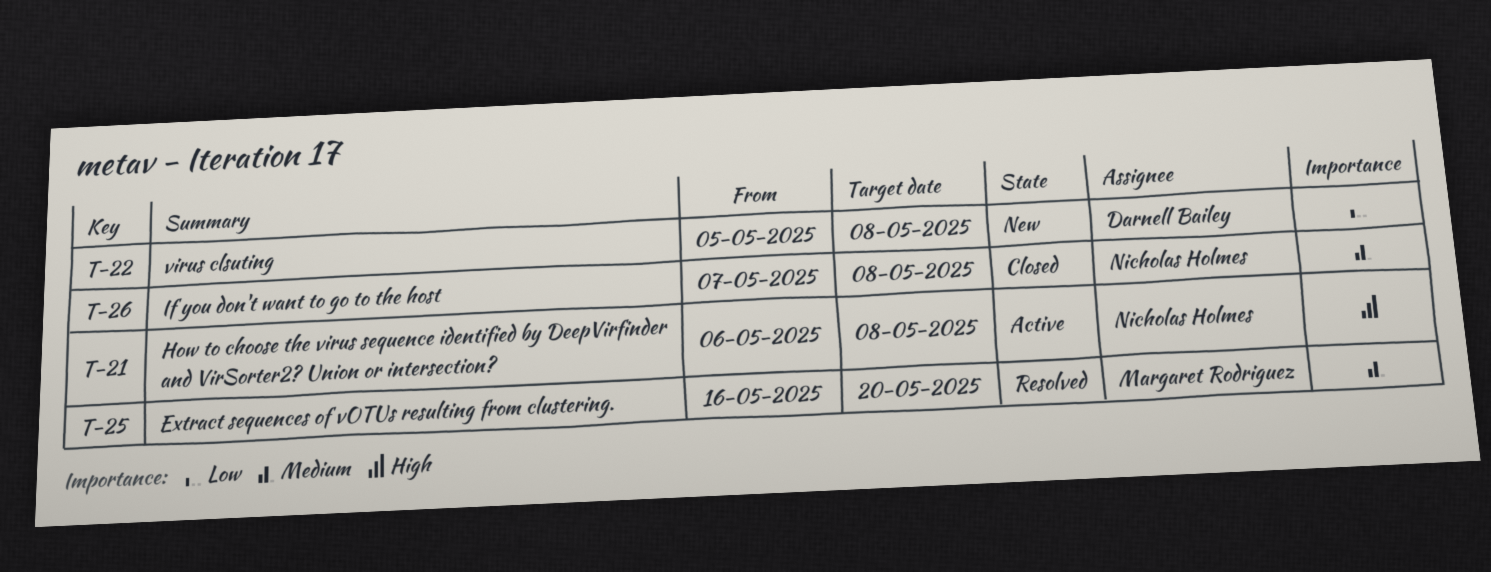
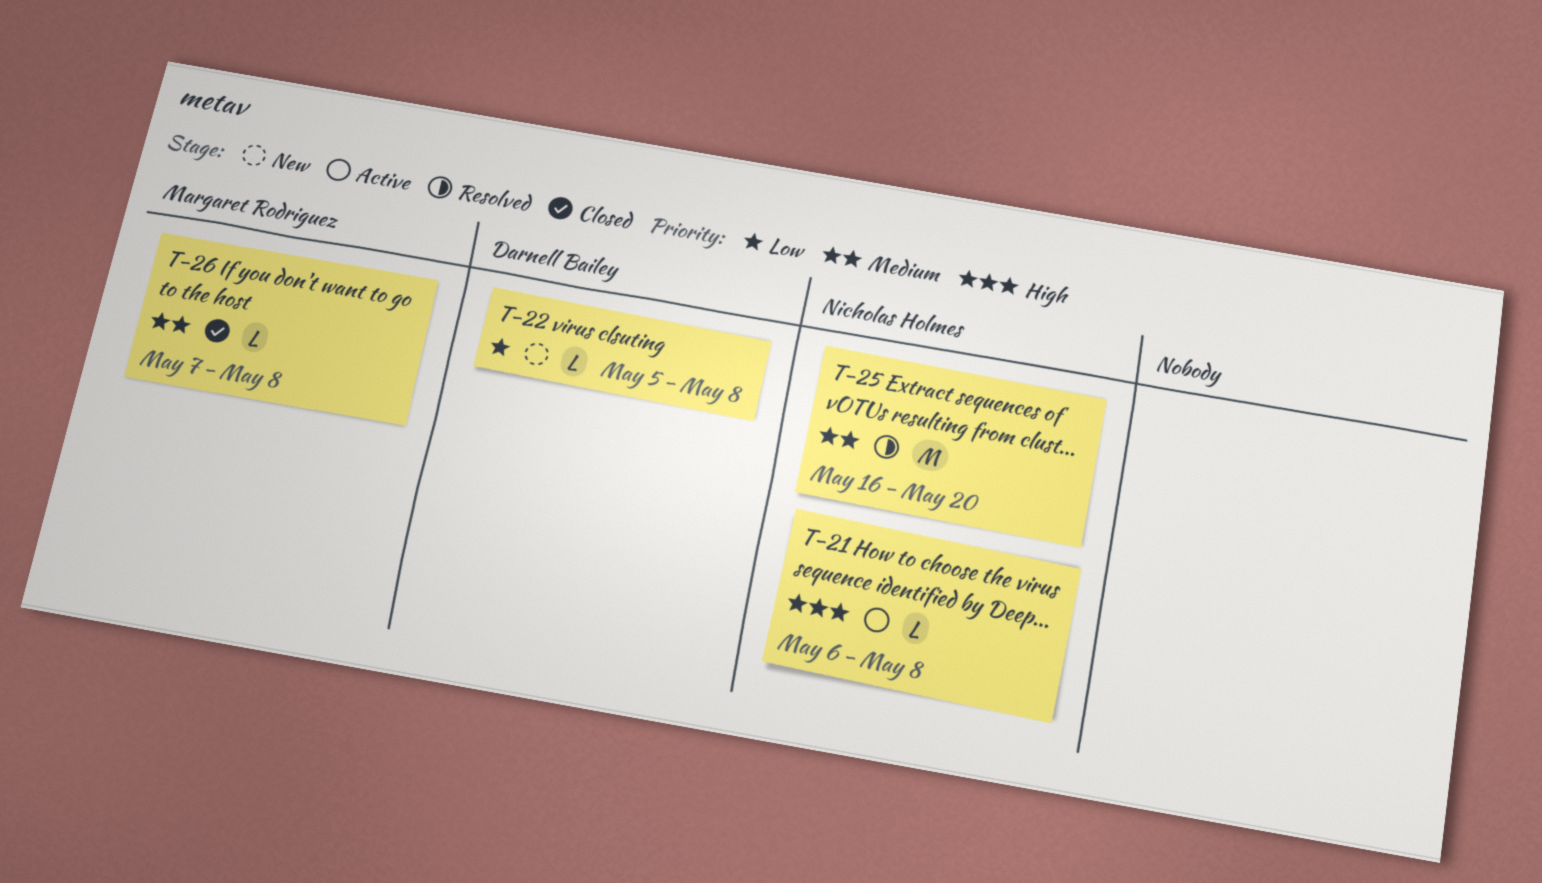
T-25, owner: Margaret Rodriguez -> Nicholas Holmes
T-26, owner: Nicholas Holmes -> Margaret Rodriguez

